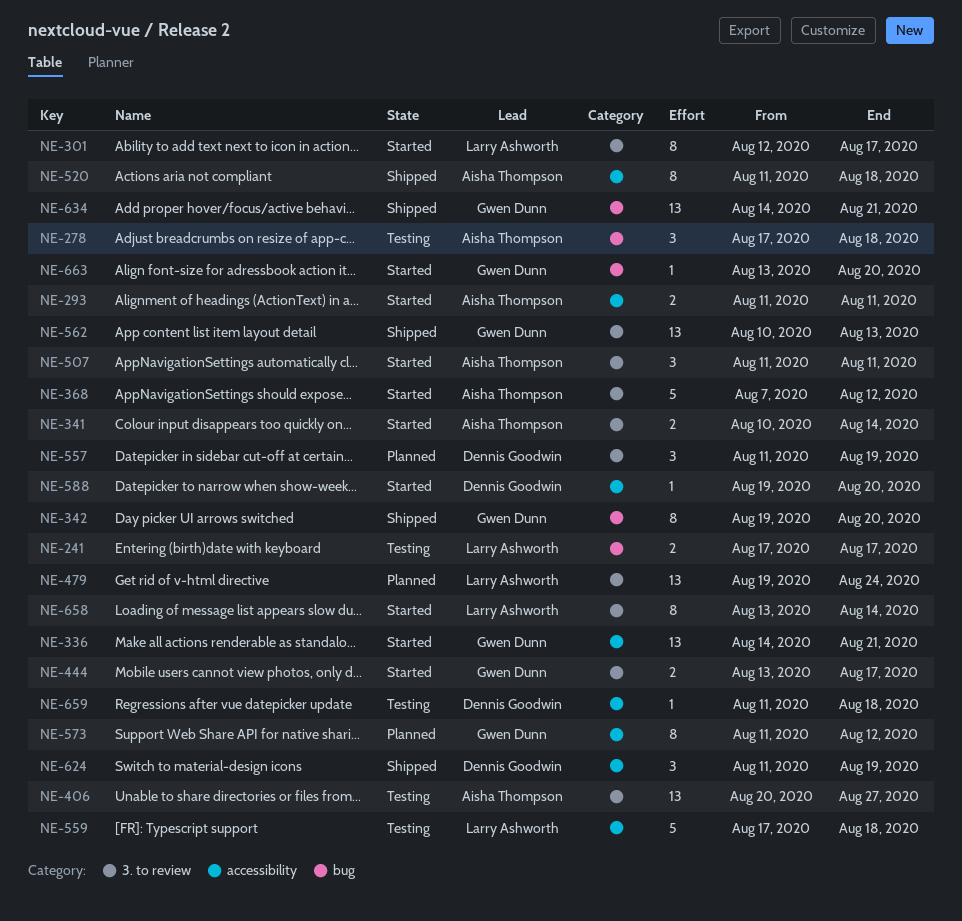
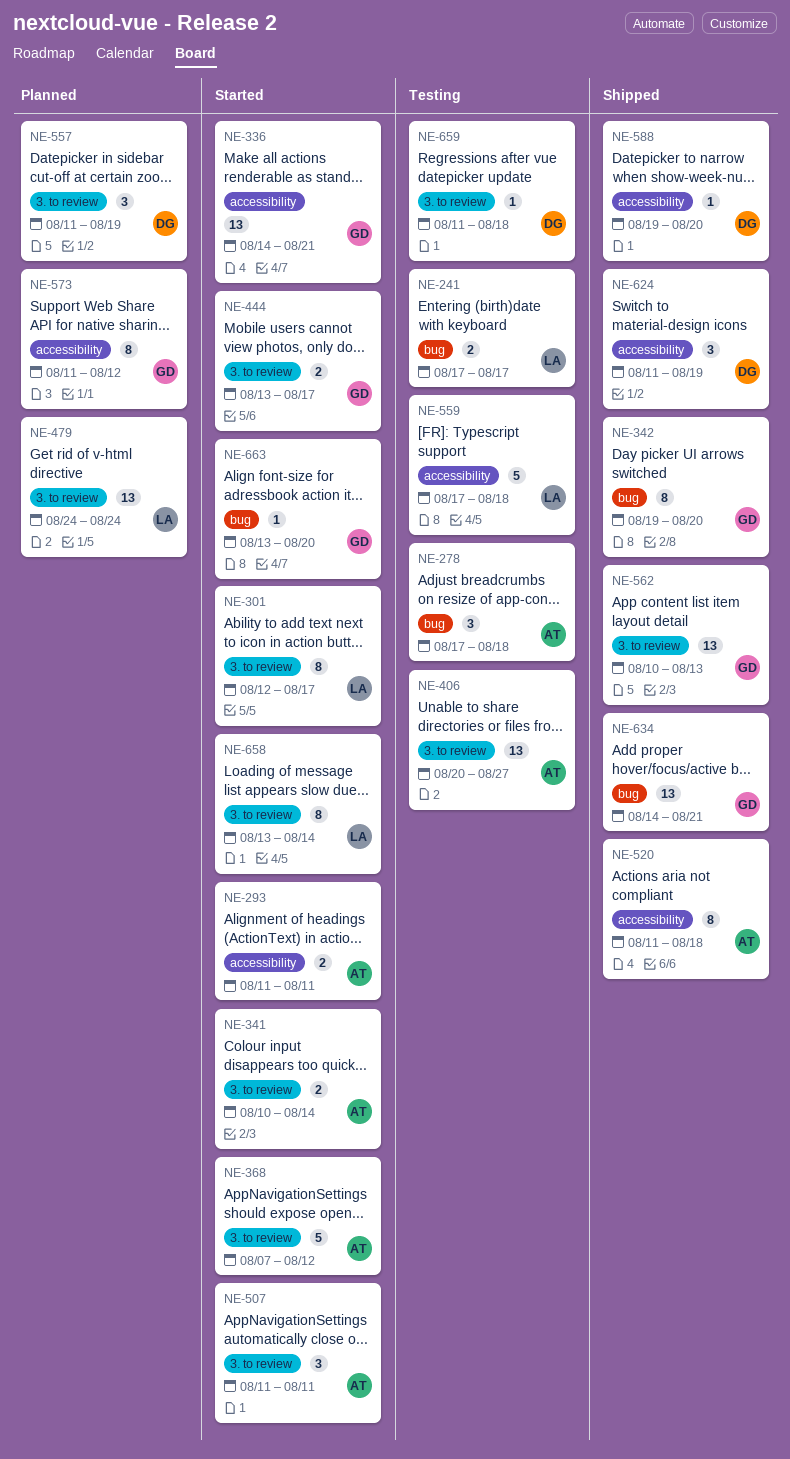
NE-479, start: Aug 19 -> Aug 24
NE-588, status: Started -> Shipped
NE-659, label: accessibility -> 3. to review

